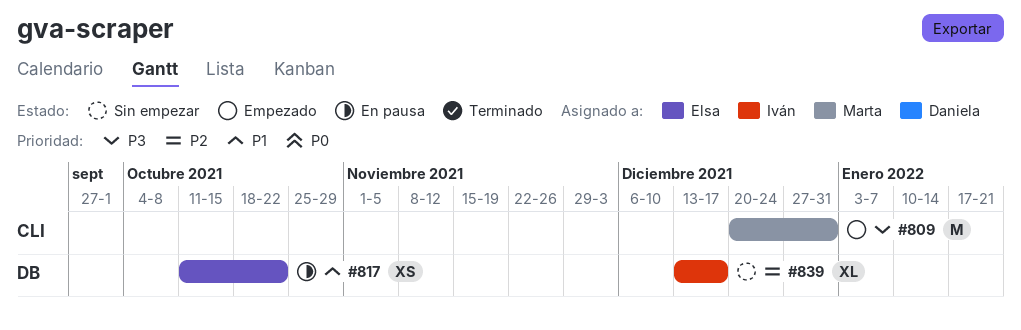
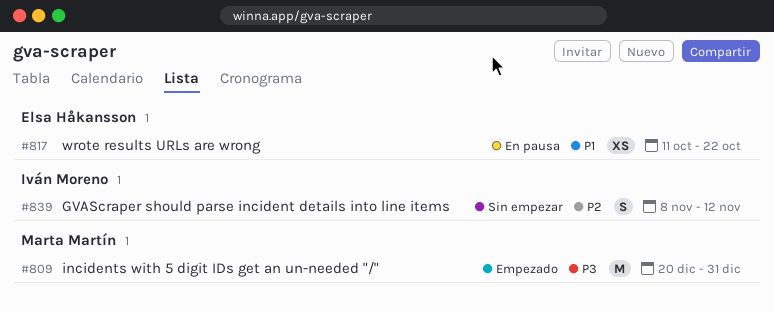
#839, estimate: XL -> S
#839, start: Dec 13 -> Nov 8
#839, due: Dec 17 -> Nov 12

